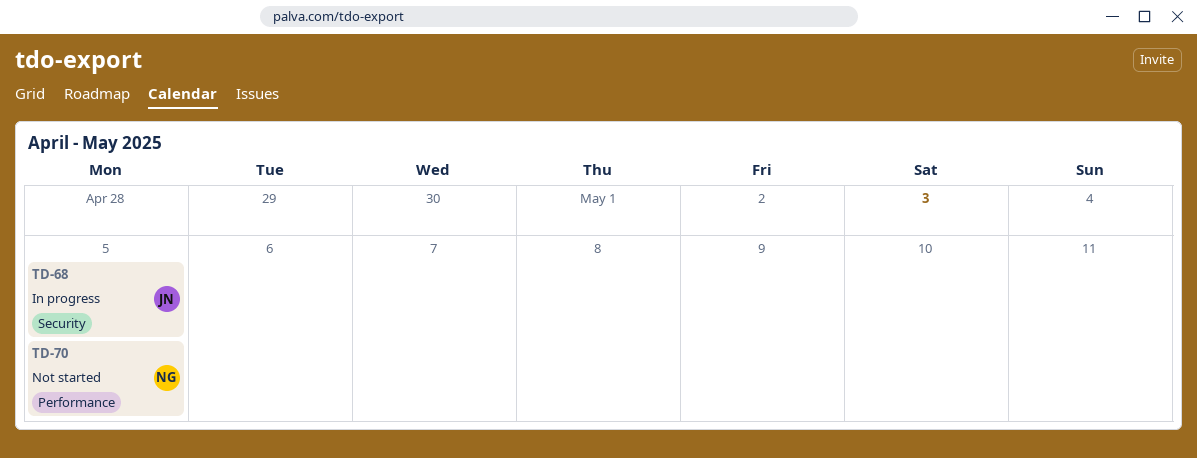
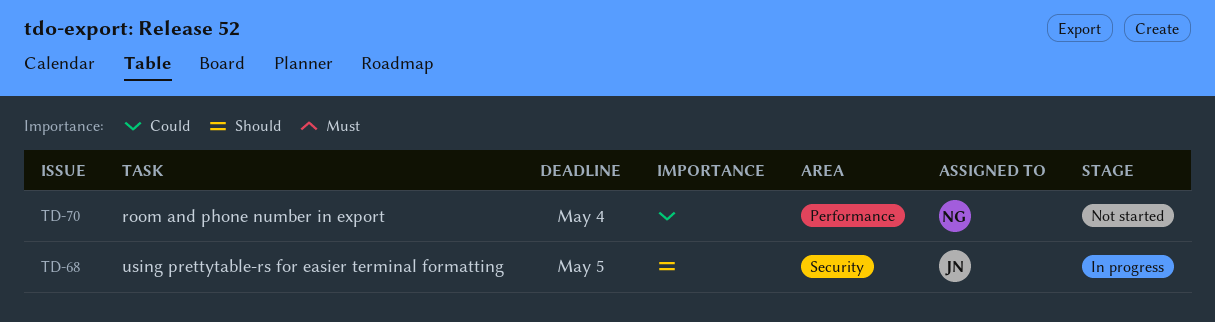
TD-70, due: May 5 -> May 4

